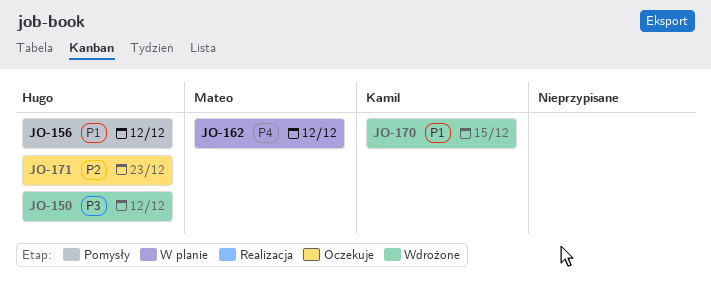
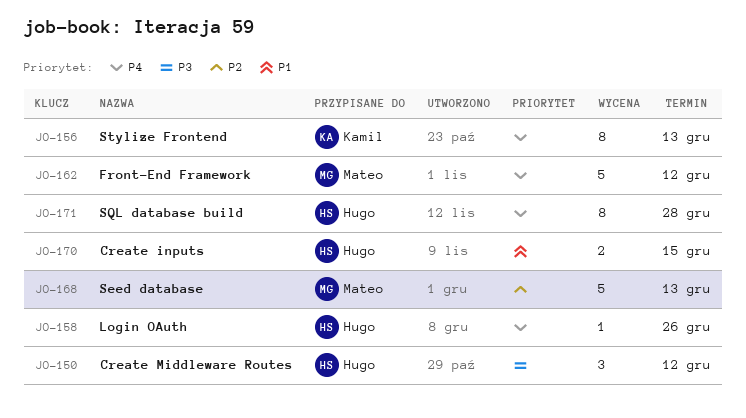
JO-156, owner: Hugo -> Kamil
JO-156, priority: P1 -> P4
JO-156, due: Dec 12 -> Dec 13
JO-158: none -> present
JO-168: none -> present
JO-170, owner: Kamil -> Hugo
JO-171, priority: P2 -> P4
JO-171, due: Dec 23 -> Dec 28

